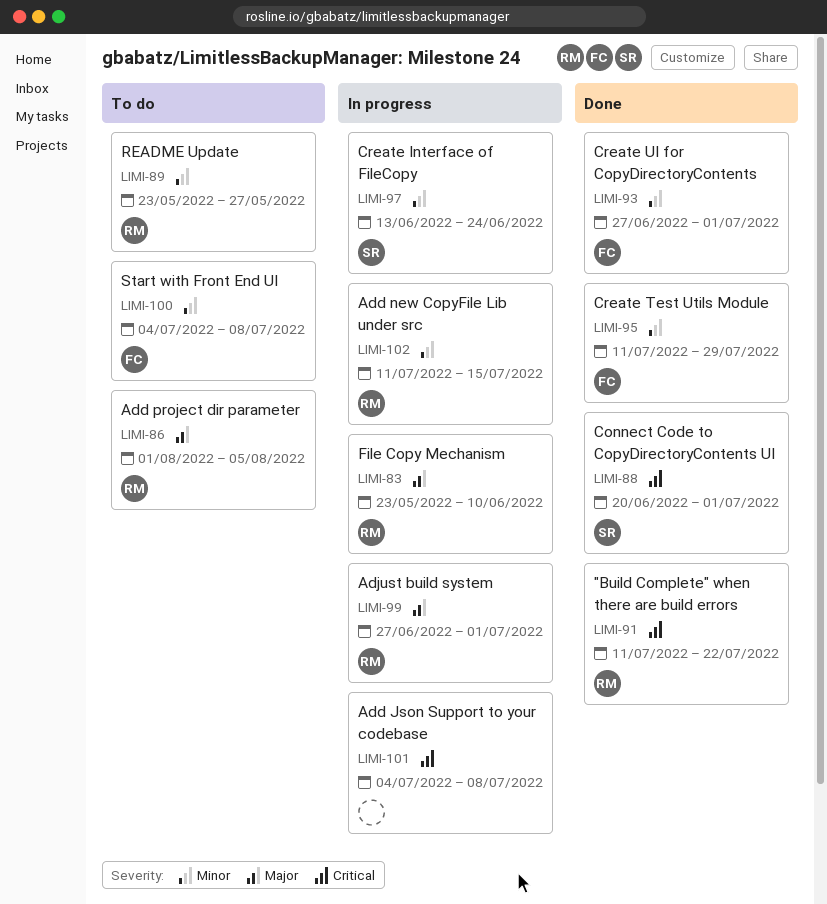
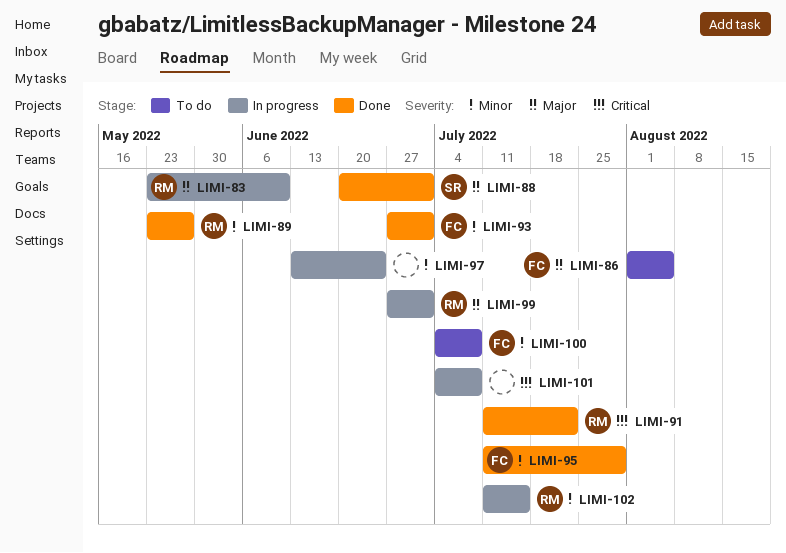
LIMI-86, owner: RM -> FC
LIMI-88, priority: Critical -> Major
LIMI-89, status: To do -> Done
LIMI-97, owner: SR -> none

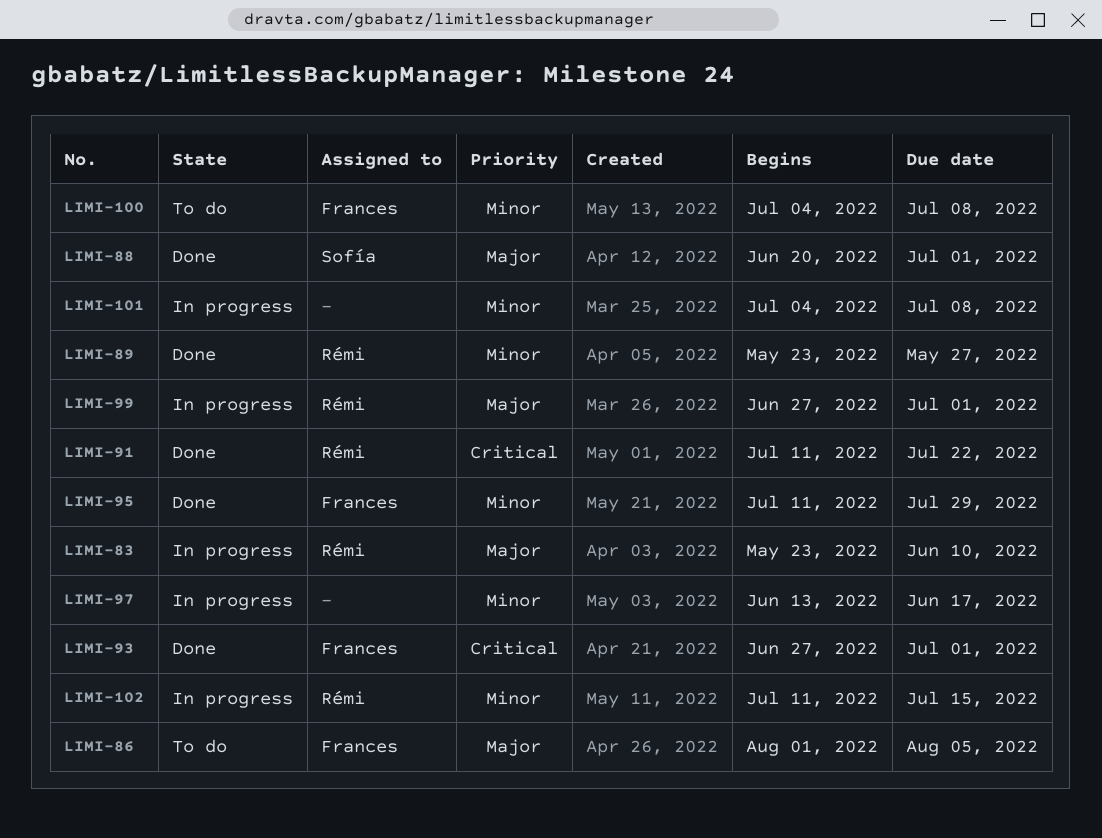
LIMI-93, priority: Minor -> Critical
LIMI-97, due: Jun 24 -> Jun 17
LIMI-101, priority: Critical -> Minor

